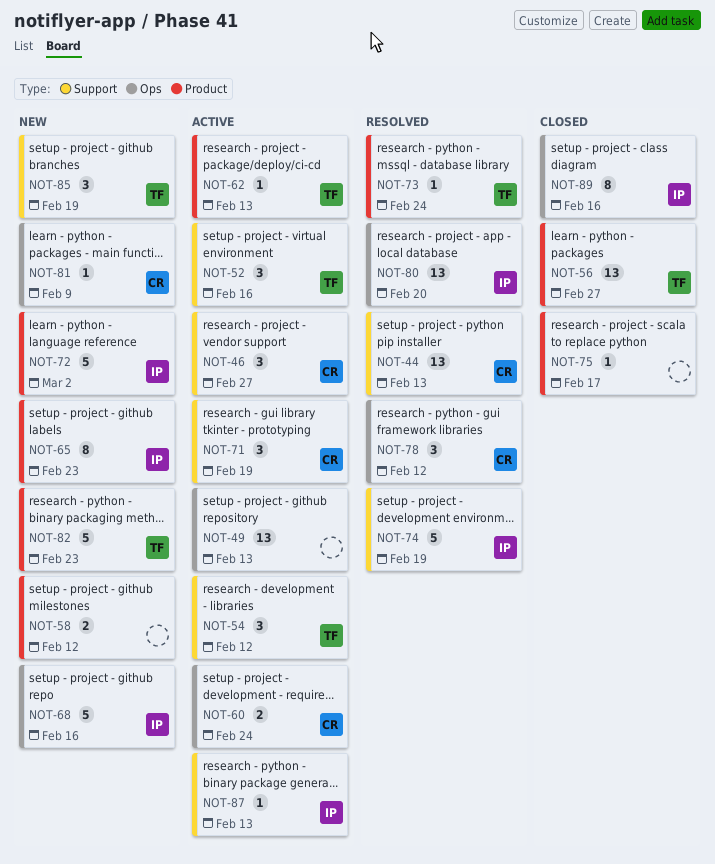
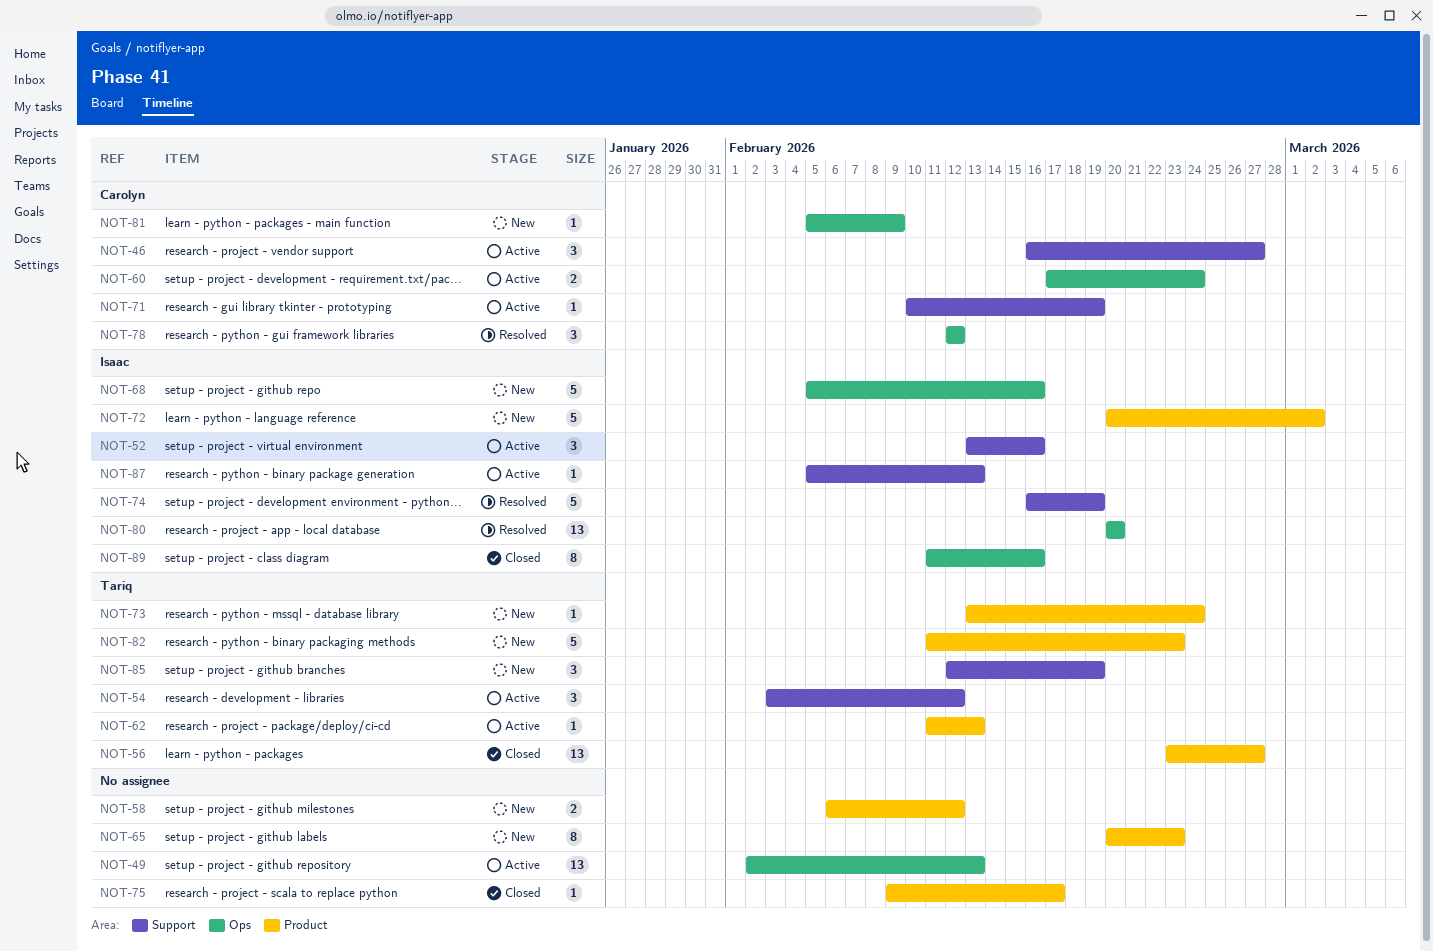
NOT-44: present -> none
NOT-52, owner: Tariq -> Isaac
NOT-65, owner: Isaac -> none
NOT-71, estimate: 3 -> 1
NOT-73, status: Resolved -> New

